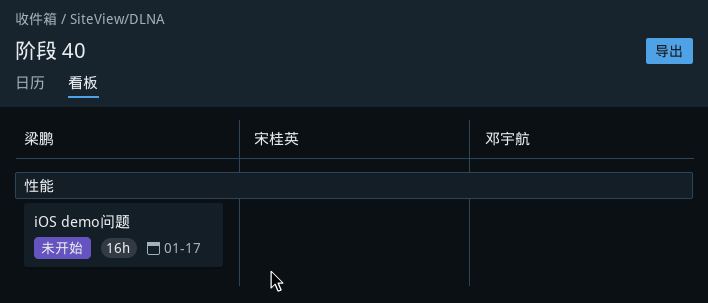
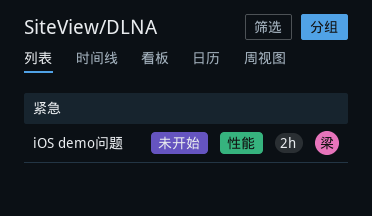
iOS demo问题, estimate: 16h -> 2h

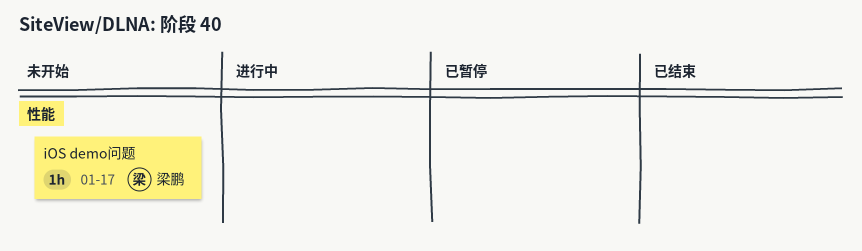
iOS demo问题, estimate: 2h -> 1h

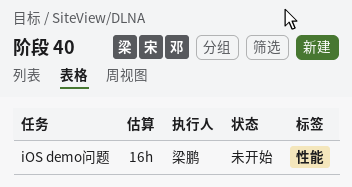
iOS demo问题, estimate: 1h -> 16h

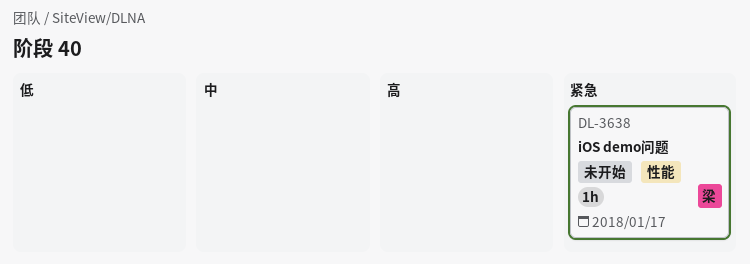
iOS demo问题, estimate: 16h -> 1h

